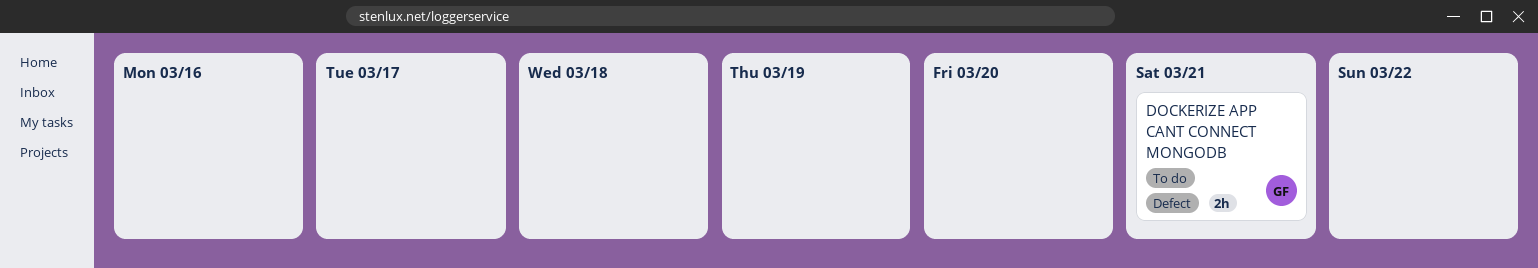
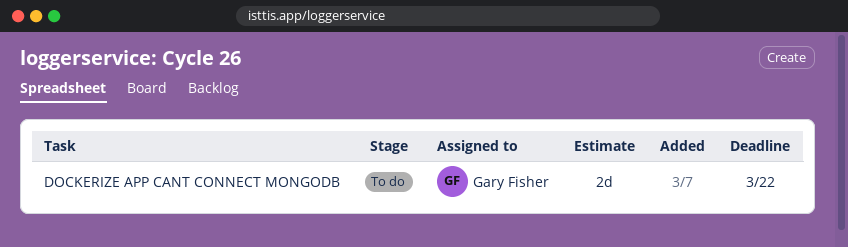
DOCKERIZE APP CANT CONNECT MONGODB, estimate: 2h -> 2d
DOCKERIZE APP CANT CONNECT MONGODB, due: Mar 21 -> Mar 22

